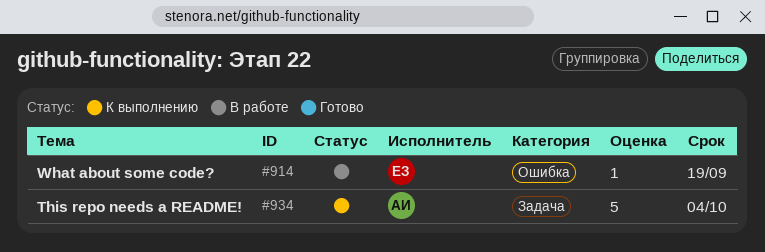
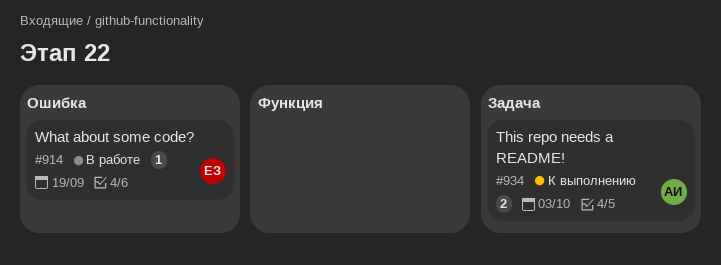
#934, estimate: 5 -> 2
#934, due: Oct 4 -> Oct 3

